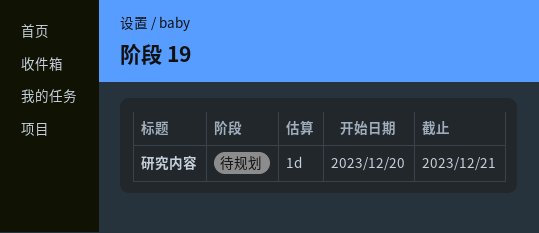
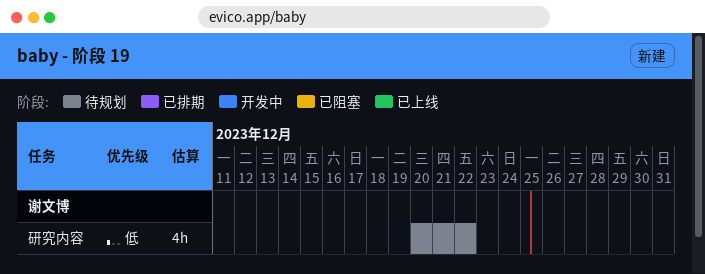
研究内容, estimate: 1d -> 4h
研究内容, due: Dec 21 -> Dec 22

